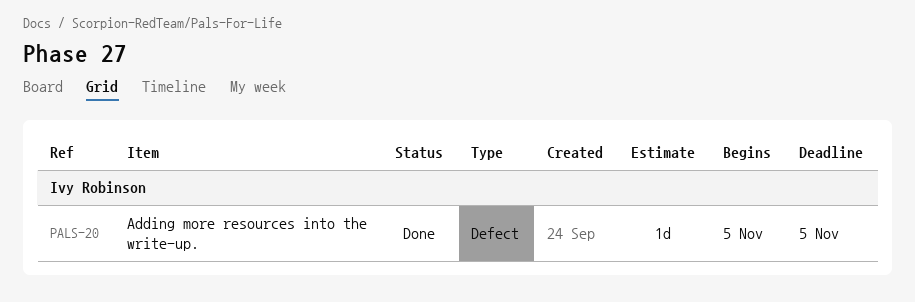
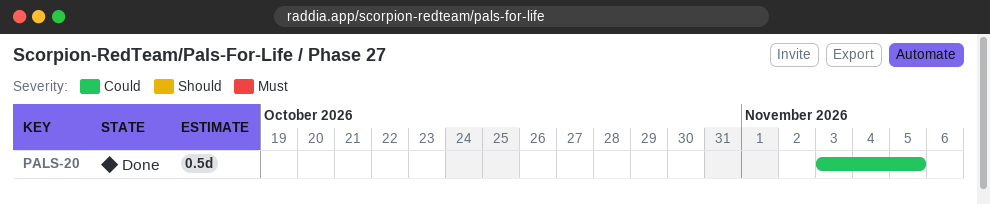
PALS-20, estimate: 1d -> 0.5d
PALS-20, start: Nov 5 -> Nov 3

